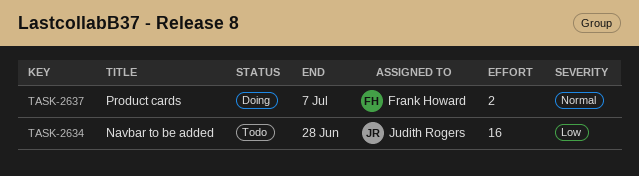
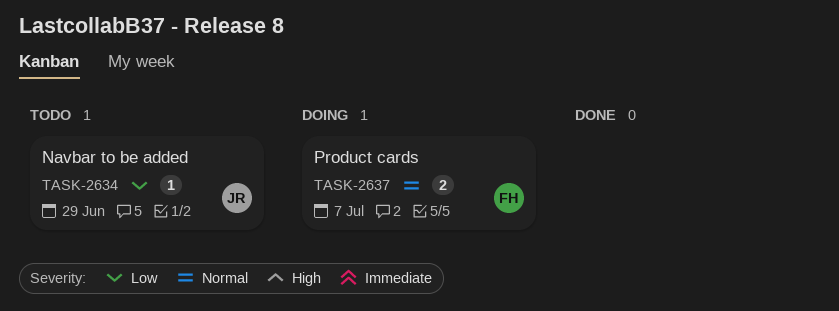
TASK-2634, estimate: 16 -> 1
TASK-2634, due: Jun 28 -> Jun 29

